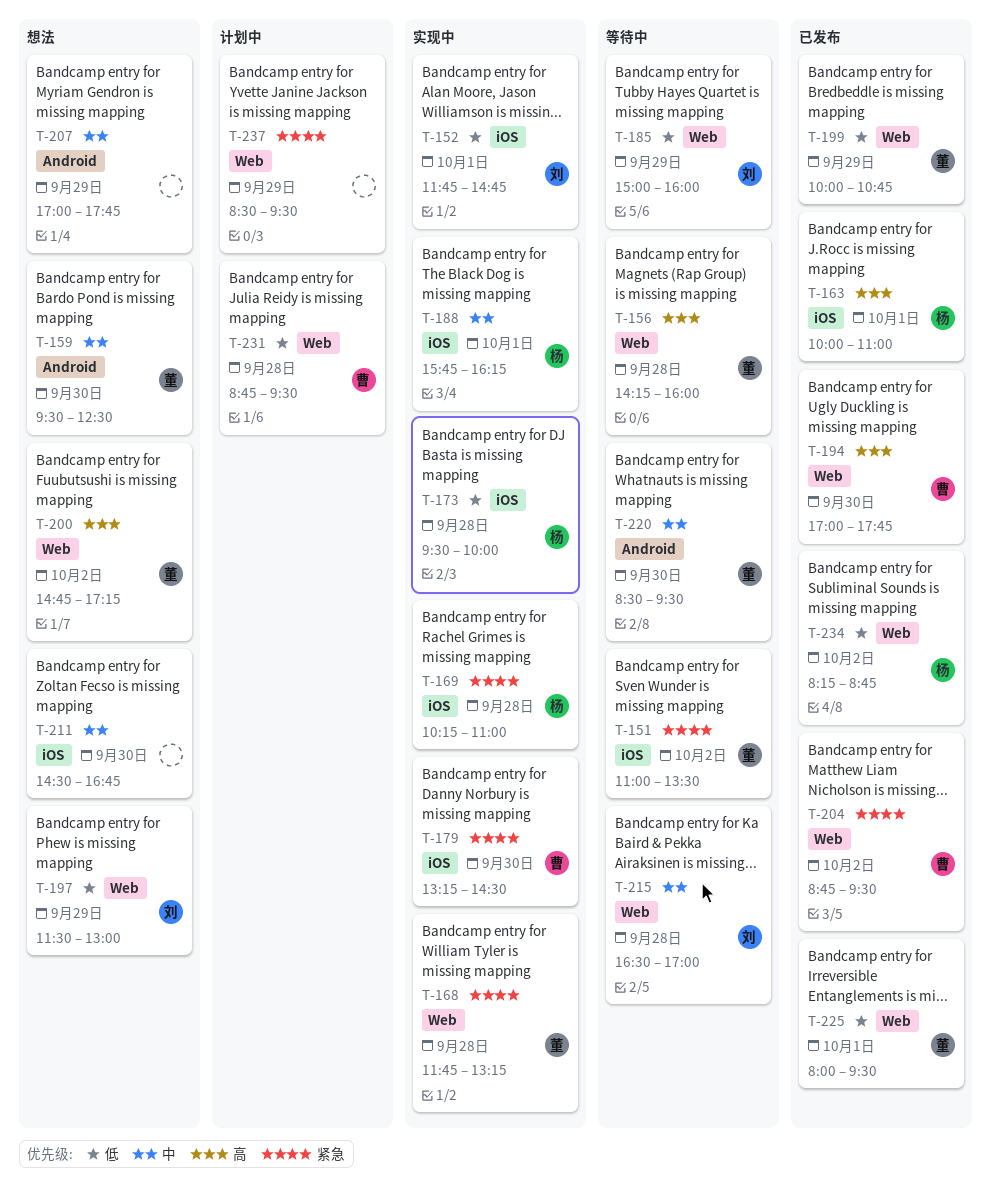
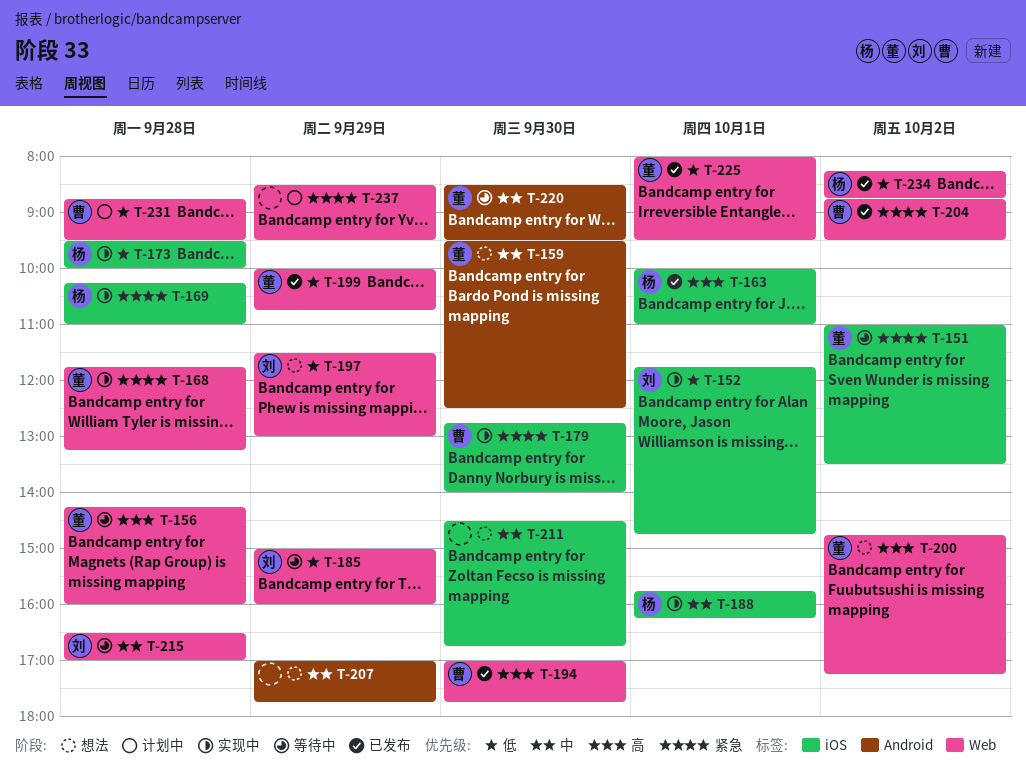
T-179, begins: 13:15 -> 12:45
T-179, ends: 14:30 -> 14:00

